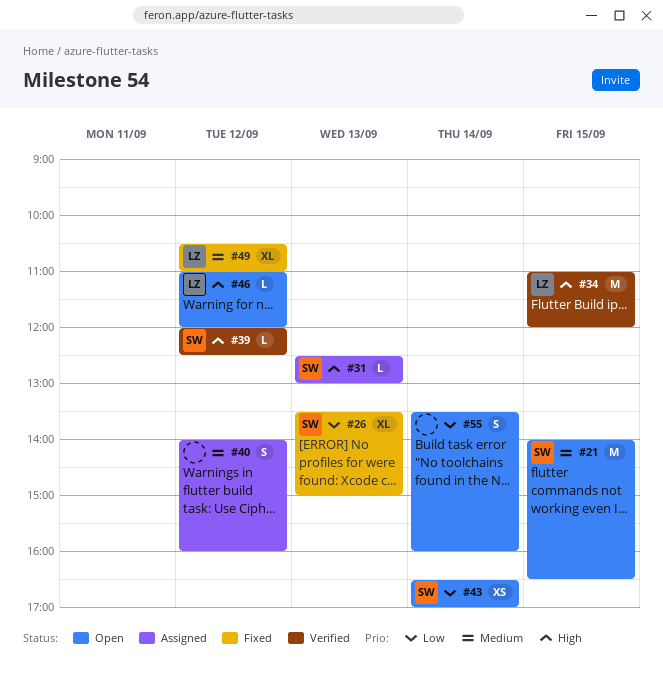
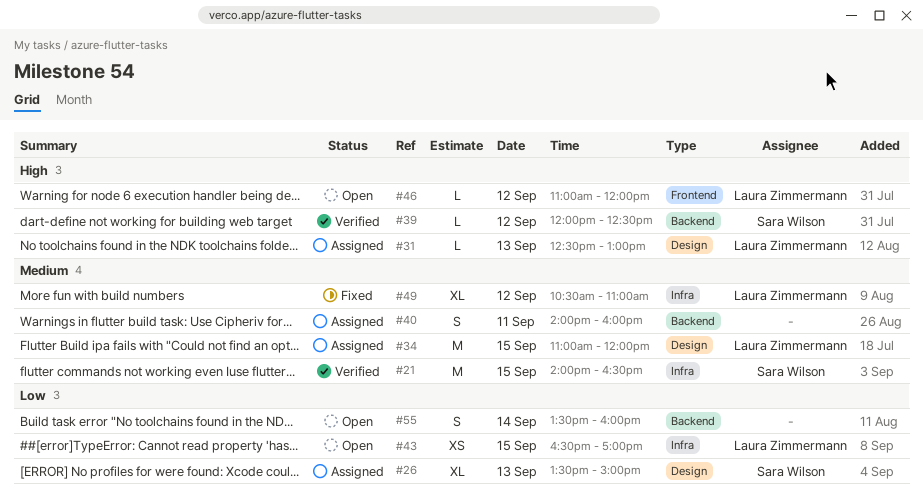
#21, status: Open -> Verified
#26, status: Fixed -> Assigned
#31, owner: Sara Wilson -> Laura Zimmermann
#34, status: Verified -> Assigned
#34, priority: High -> Medium
#40, day: Sep 12 -> Sep 11
#43, owner: Sara Wilson -> Laura Zimmermann
#43, day: Sep 14 -> Sep 15

